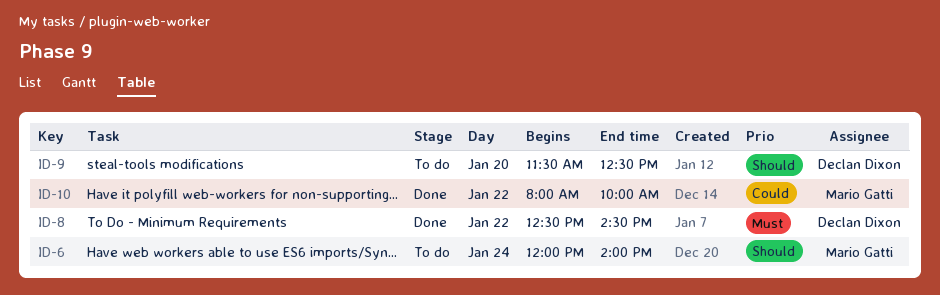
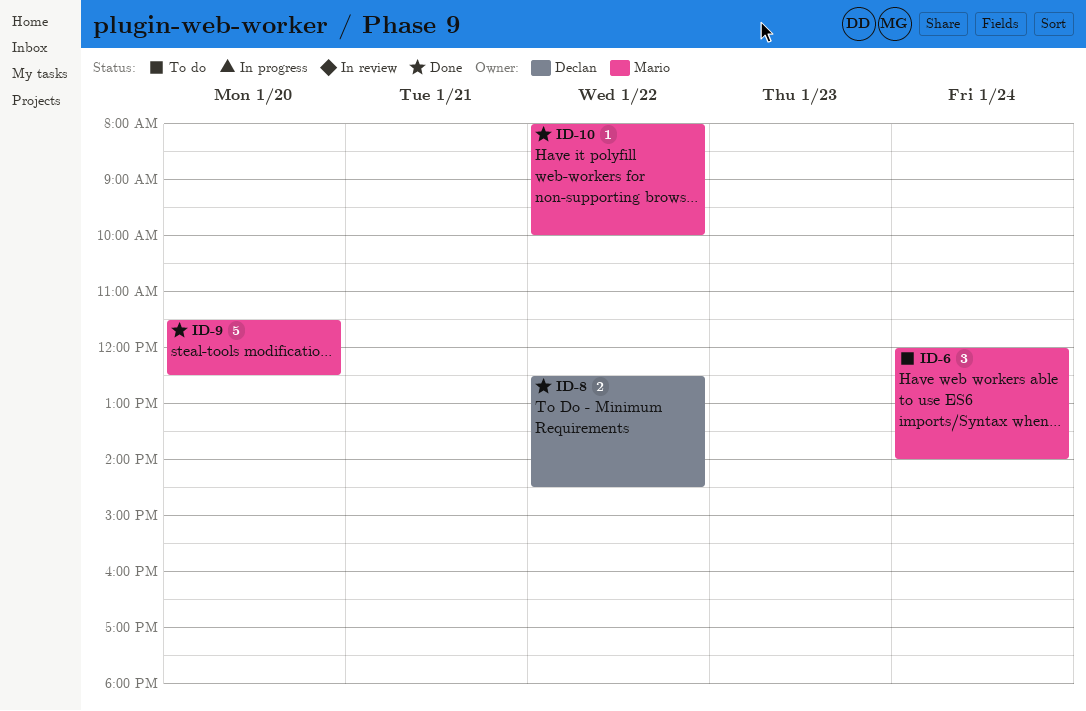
ID-9, status: To do -> Done
ID-9, owner: Declan Dixon -> Mario Gatti

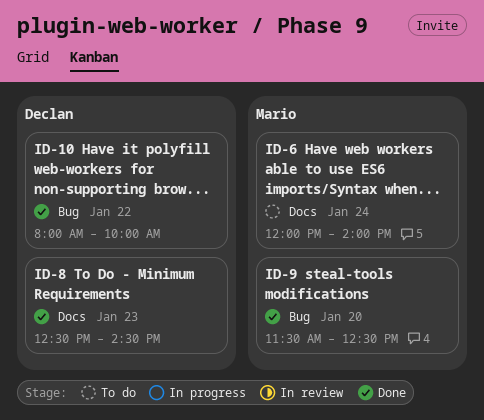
ID-8, day: Jan 22 -> Jan 23
ID-10, owner: Mario -> Declan

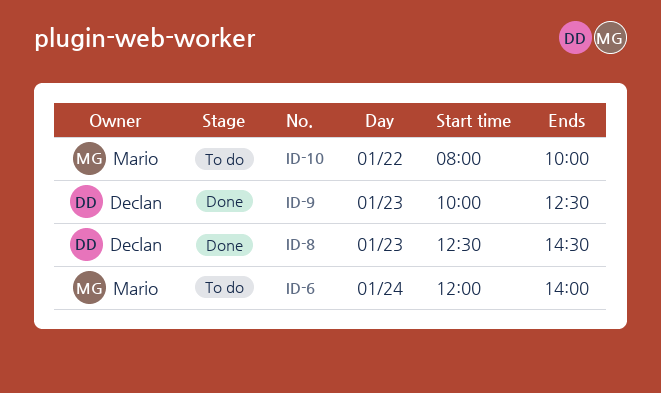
ID-9, owner: Mario -> Declan
ID-9, day: Jan 20 -> Jan 23
ID-9, begins: 11:30 -> 10:00
ID-10, status: Done -> To do
ID-10, owner: Declan -> Mario

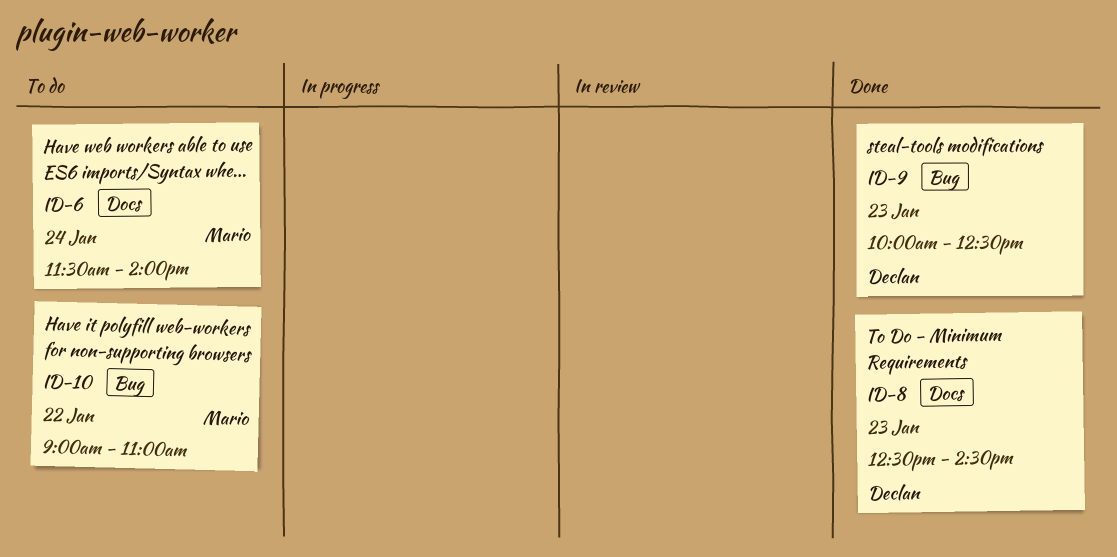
ID-6, begins: 12:00 -> 11:30
ID-10, begins: 08:00 -> 09:00
ID-10, ends: 10:00 -> 11:00

